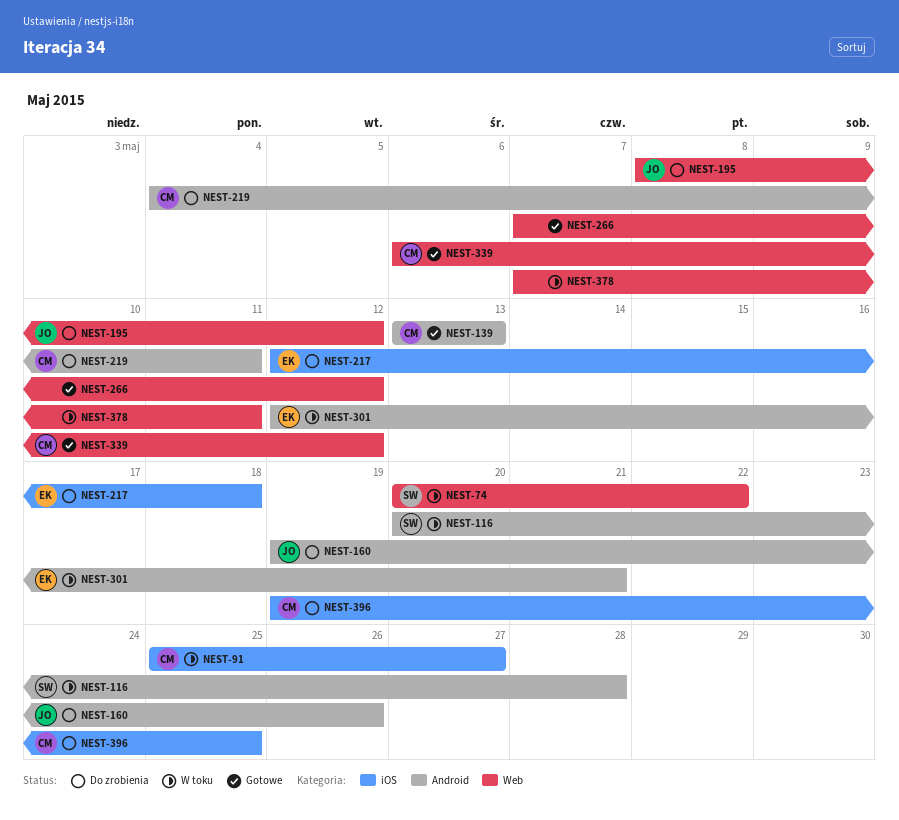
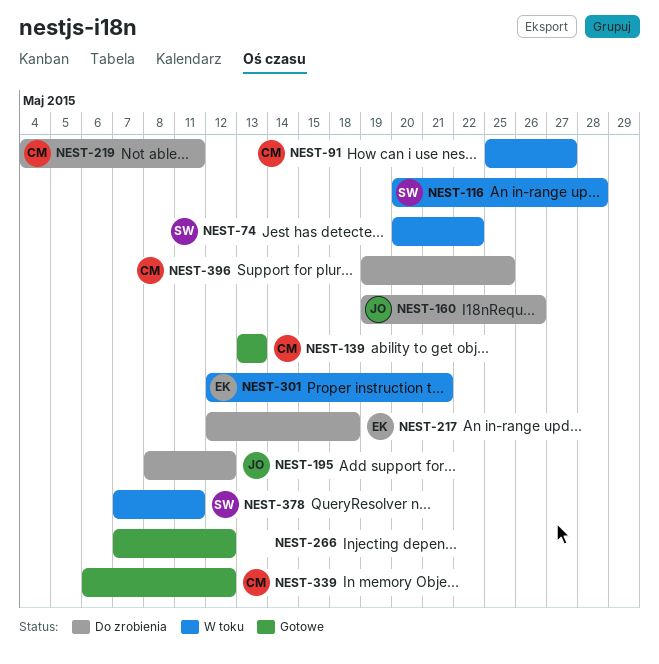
NEST-378, owner: none -> SW

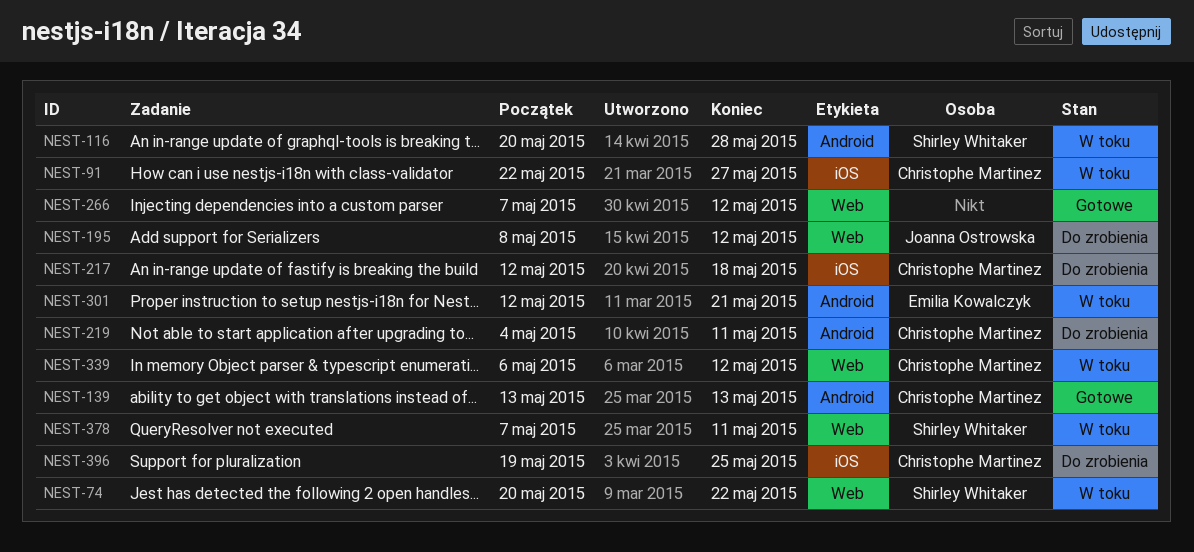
NEST-91, start: May 25 -> May 22
NEST-160: present -> none
NEST-217, owner: Emilia Kowalczyk -> Christophe Martinez
NEST-339, status: Gotowe -> W toku

